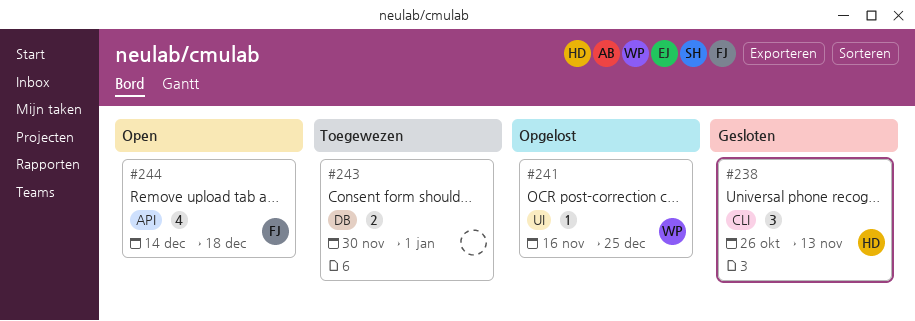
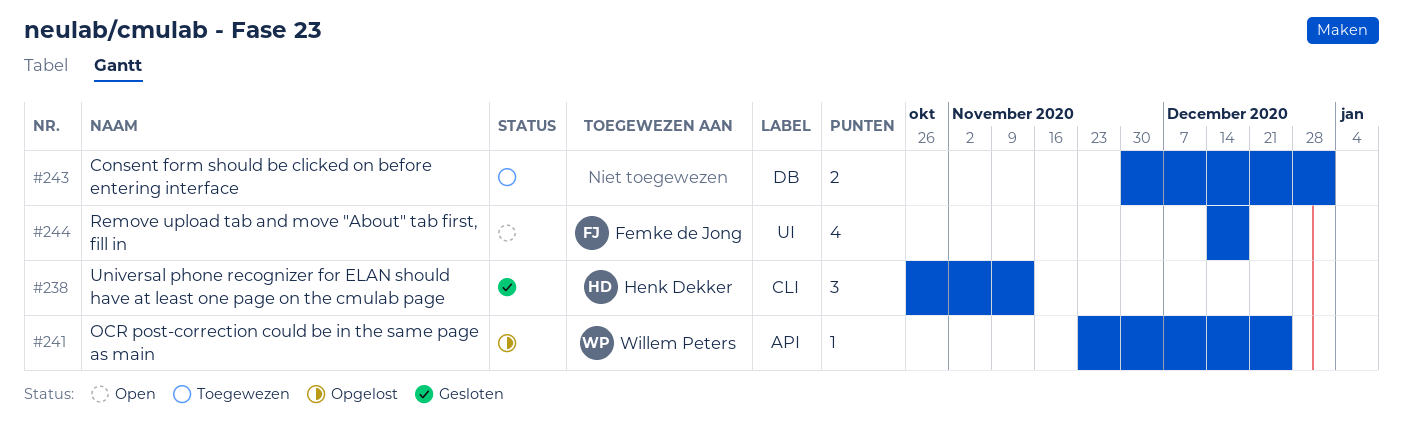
#241, label: UI -> API
#241, start: Nov 16 -> Nov 23
#244, label: API -> UI

